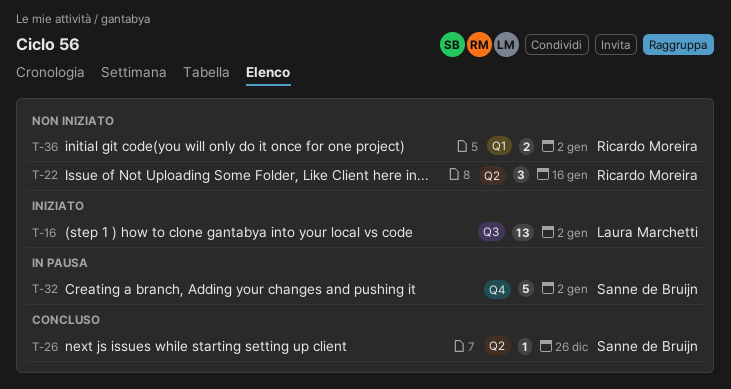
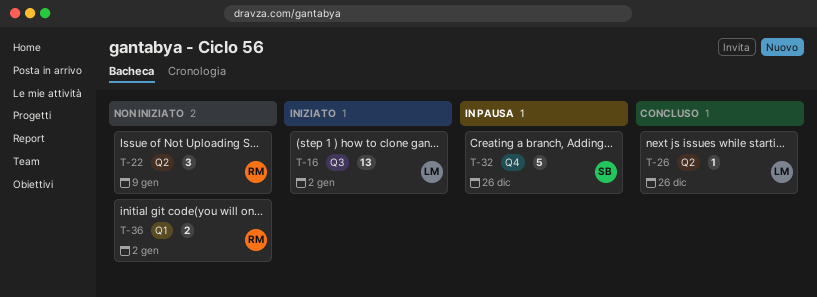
T-22, due: Jan 16 -> Jan 9
T-26, owner: Sanne de Bruijn -> Laura Marchetti
T-32, due: Jan 2 -> Dec 26

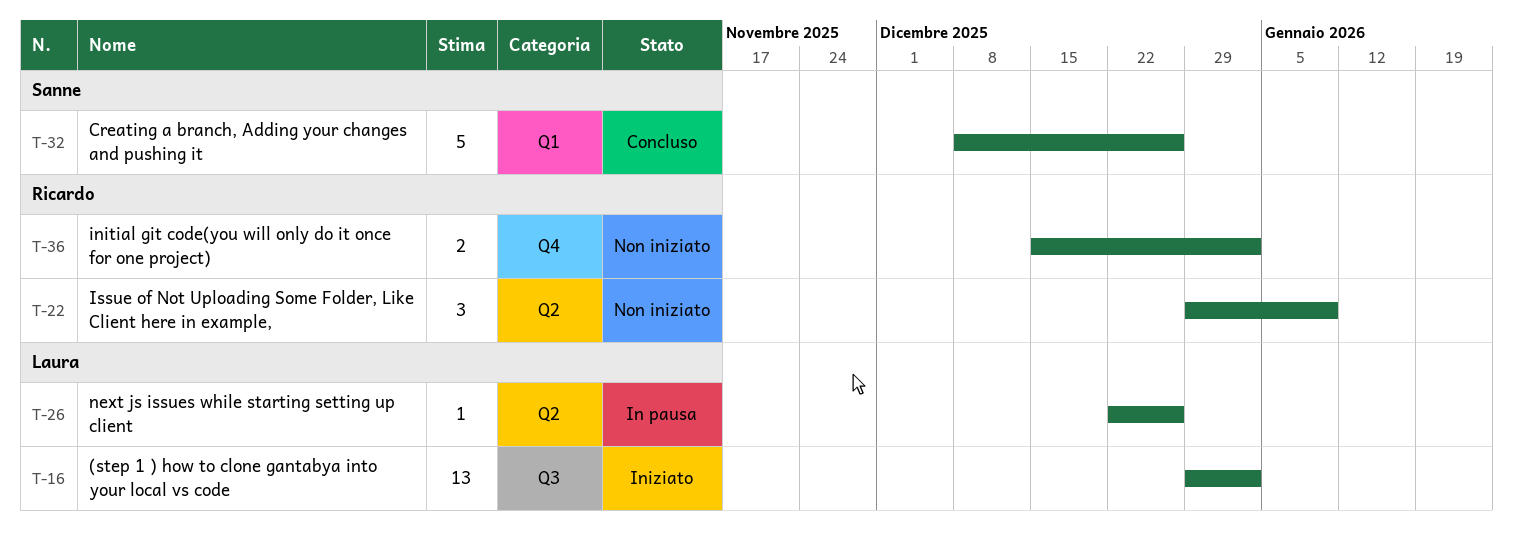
T-26, status: Concluso -> In pausa
T-32, status: In pausa -> Concluso
T-32, label: Q4 -> Q1
T-36, label: Q1 -> Q4

